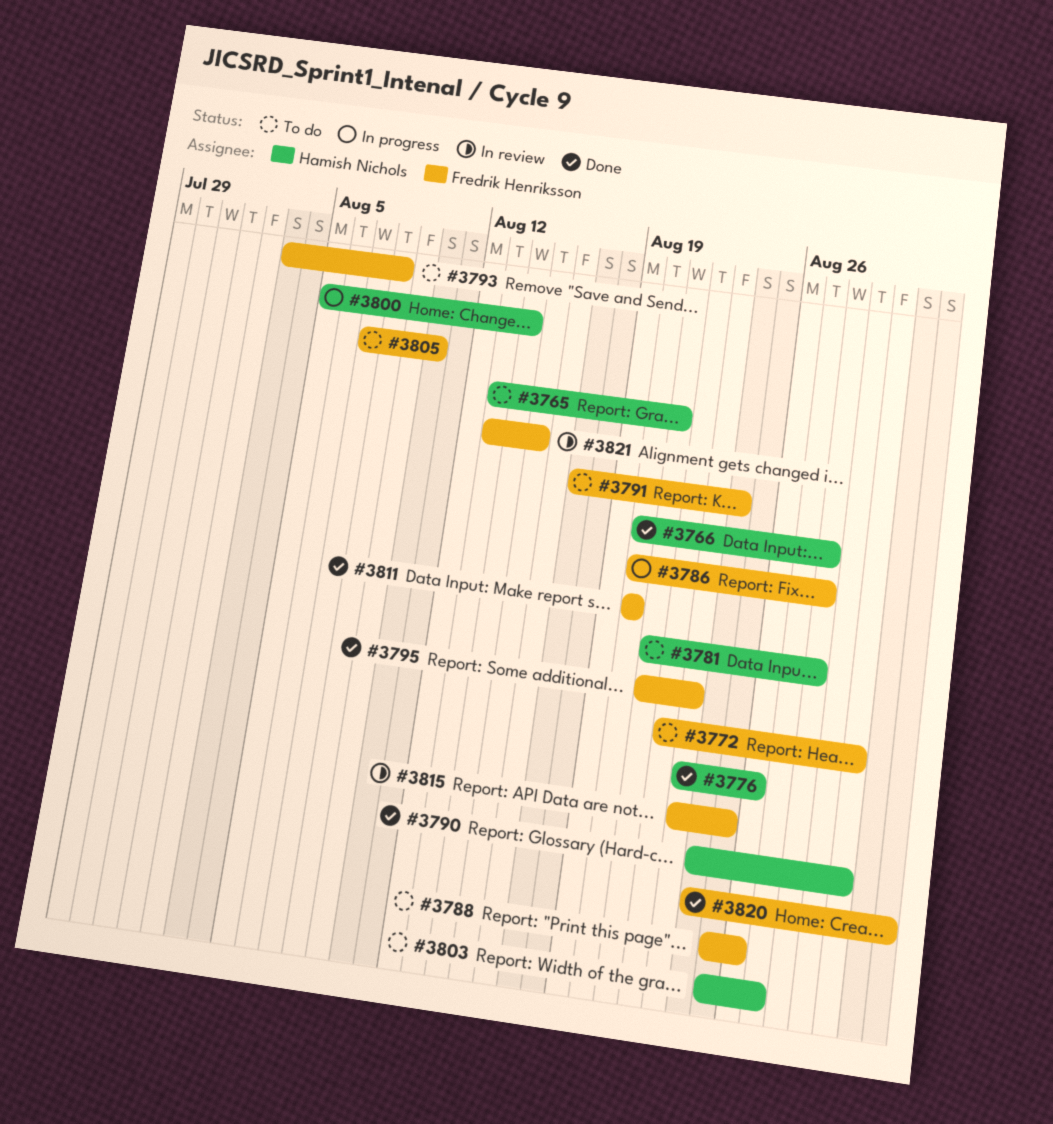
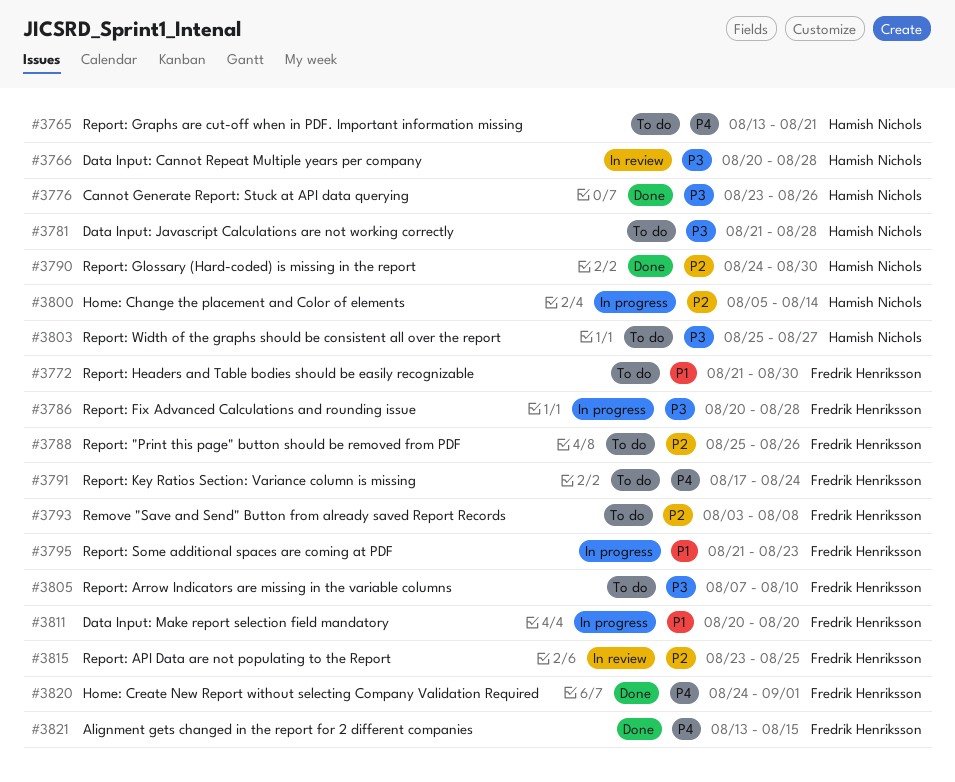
#3766, status: Done -> In review
#3772, start: Aug 22 -> Aug 21
#3795, status: Done -> In progress
#3811, status: Done -> In progress
#3821, status: In review -> Done

